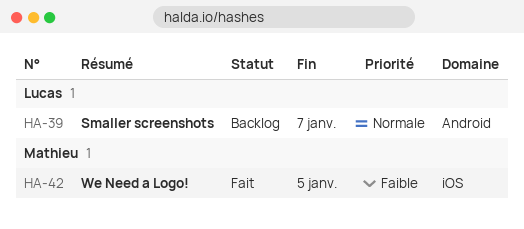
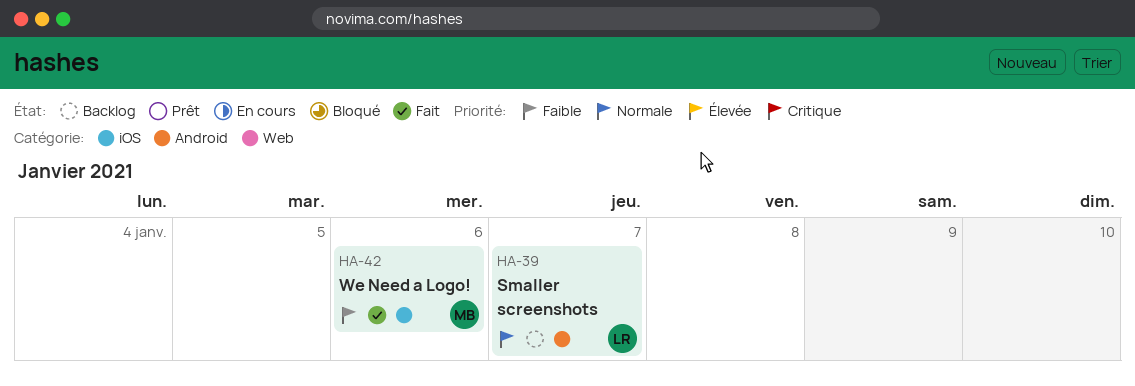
HA-42, due: Jan 5 -> Jan 6

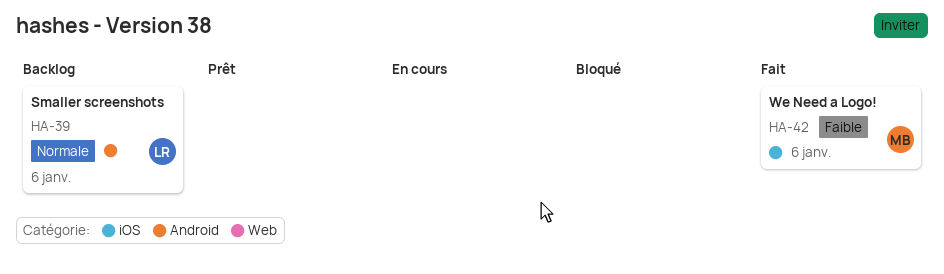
HA-39, due: Jan 7 -> Jan 6

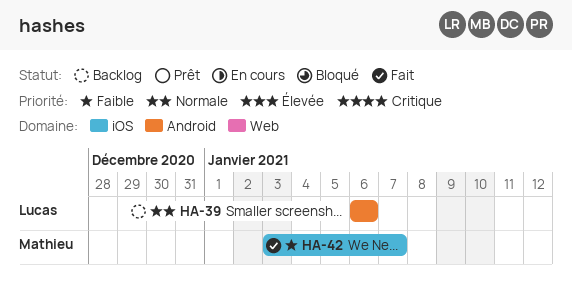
HA-42, due: Jan 6 -> Jan 7

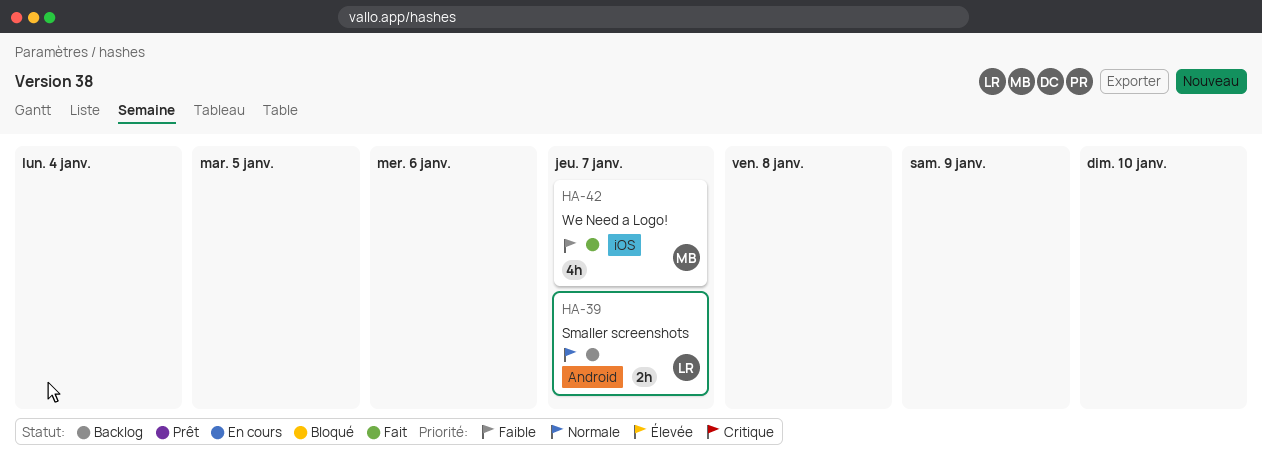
HA-39, due: Jan 6 -> Jan 7

